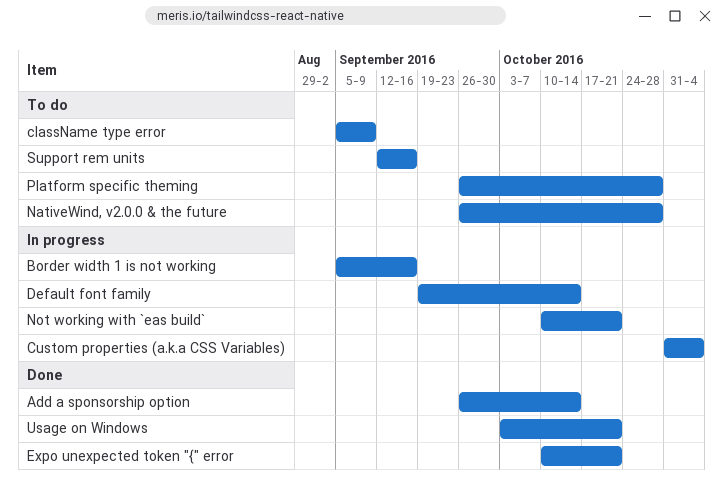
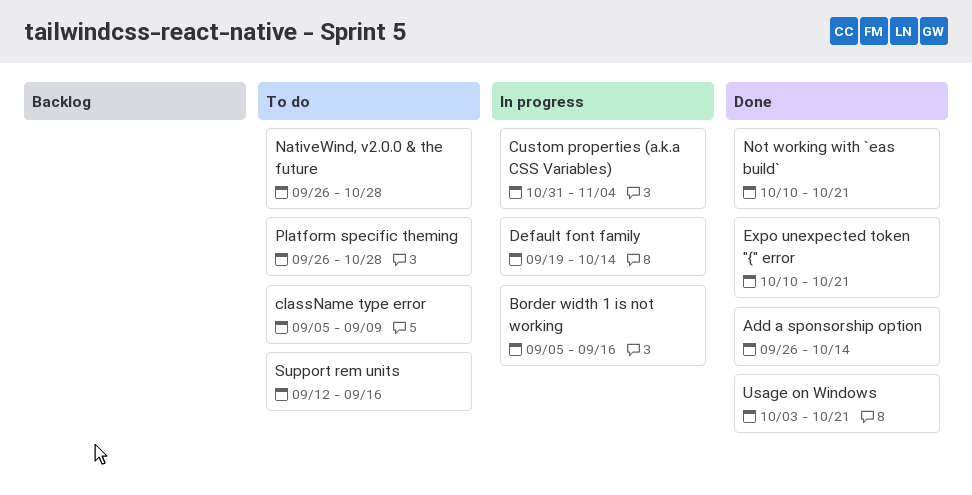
Not working with `eas build`, status: In progress -> Done

